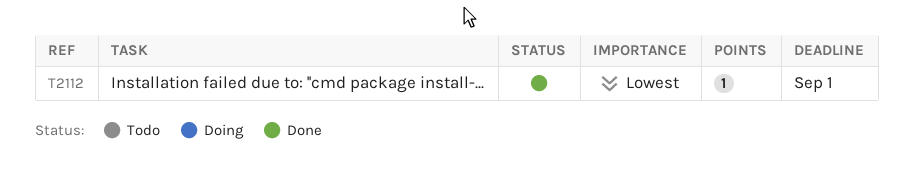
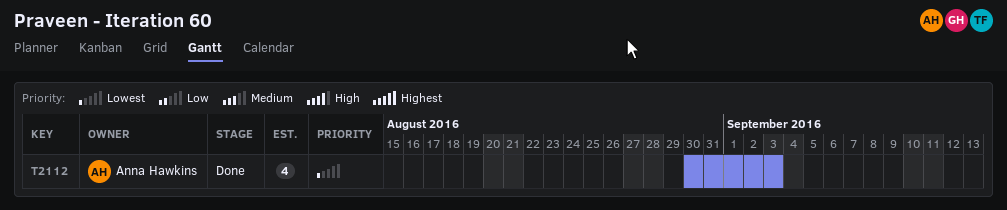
T2112, estimate: 1 -> 4
T2112, due: Sep 1 -> Sep 3

